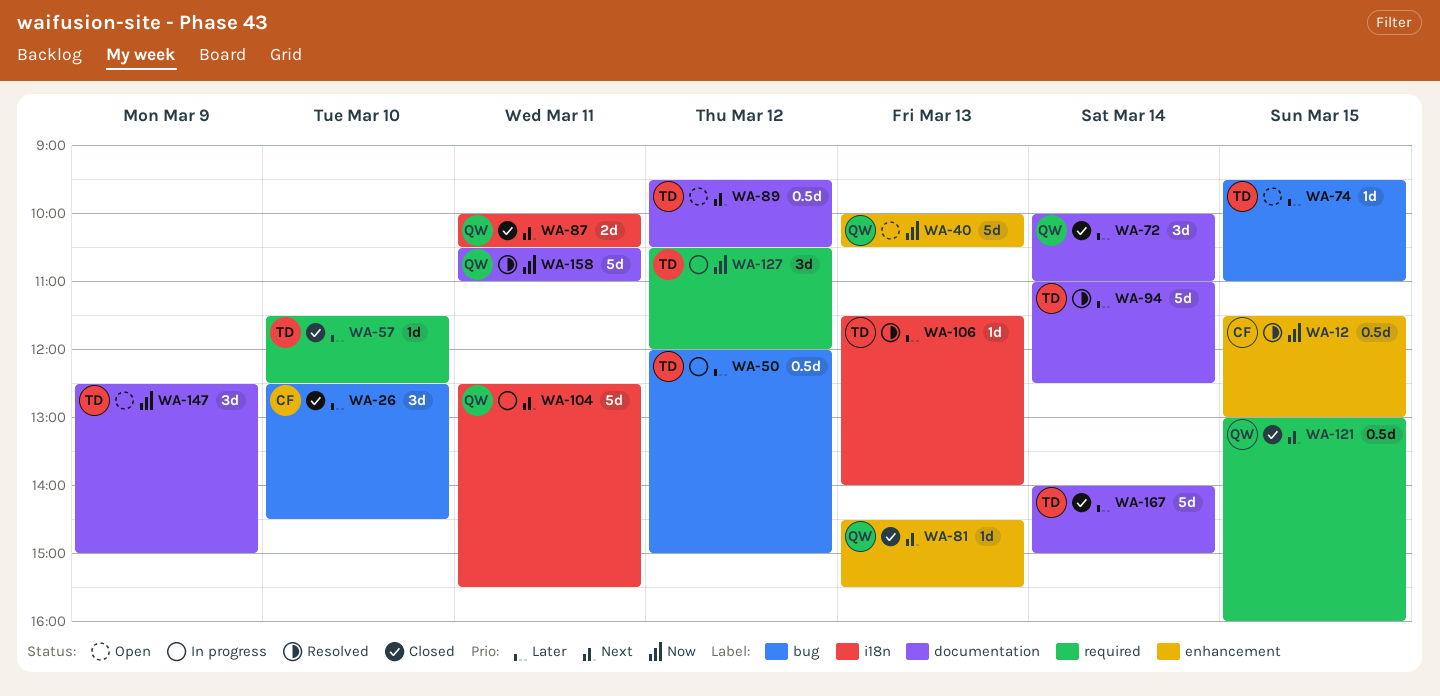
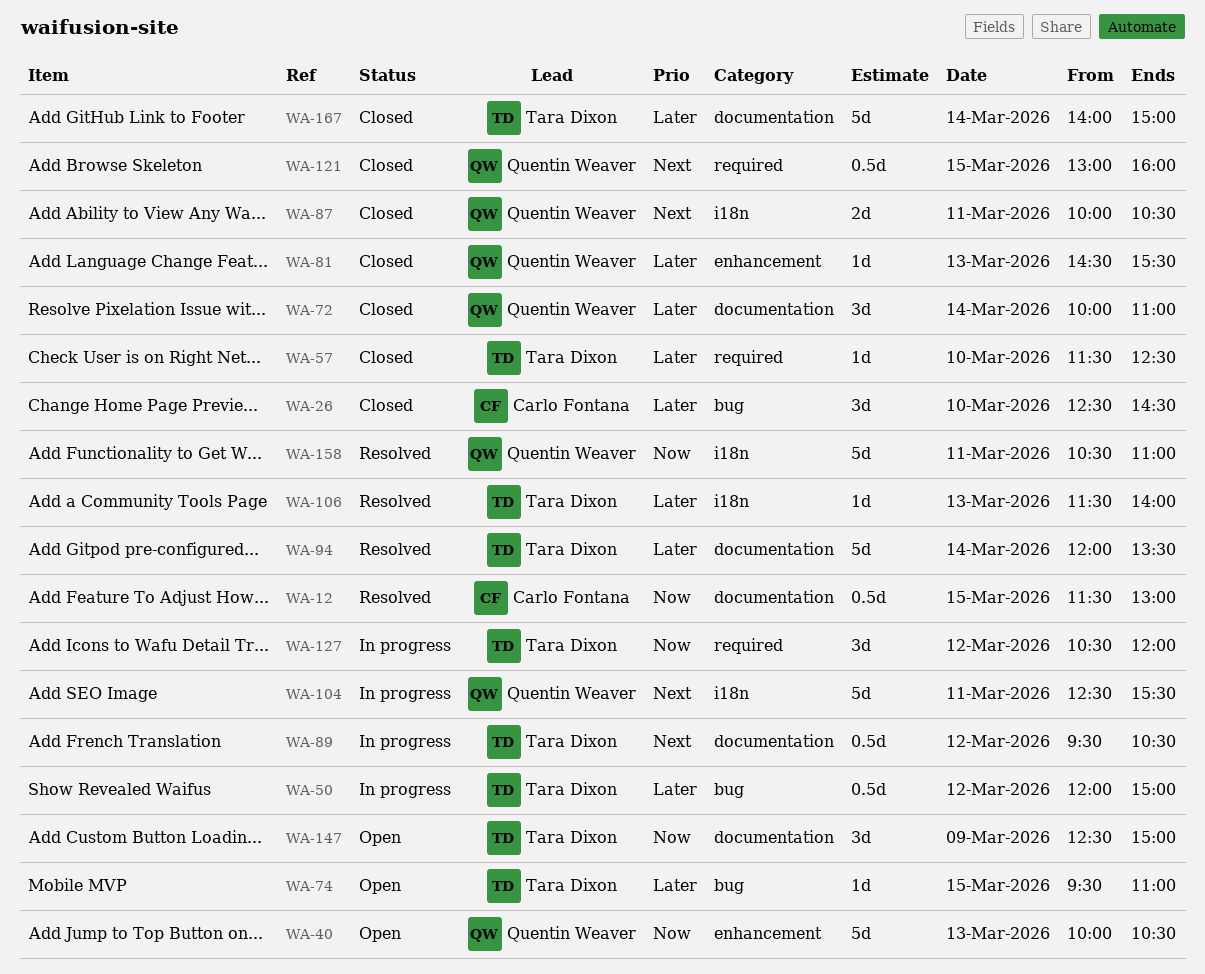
WA-12, label: enhancement -> documentation
WA-81, priority: Next -> Later
WA-89, status: Open -> In progress
WA-94, begins: 11:00 -> 12:00
WA-94, ends: 12:30 -> 13:30
WA-158, label: documentation -> i18n

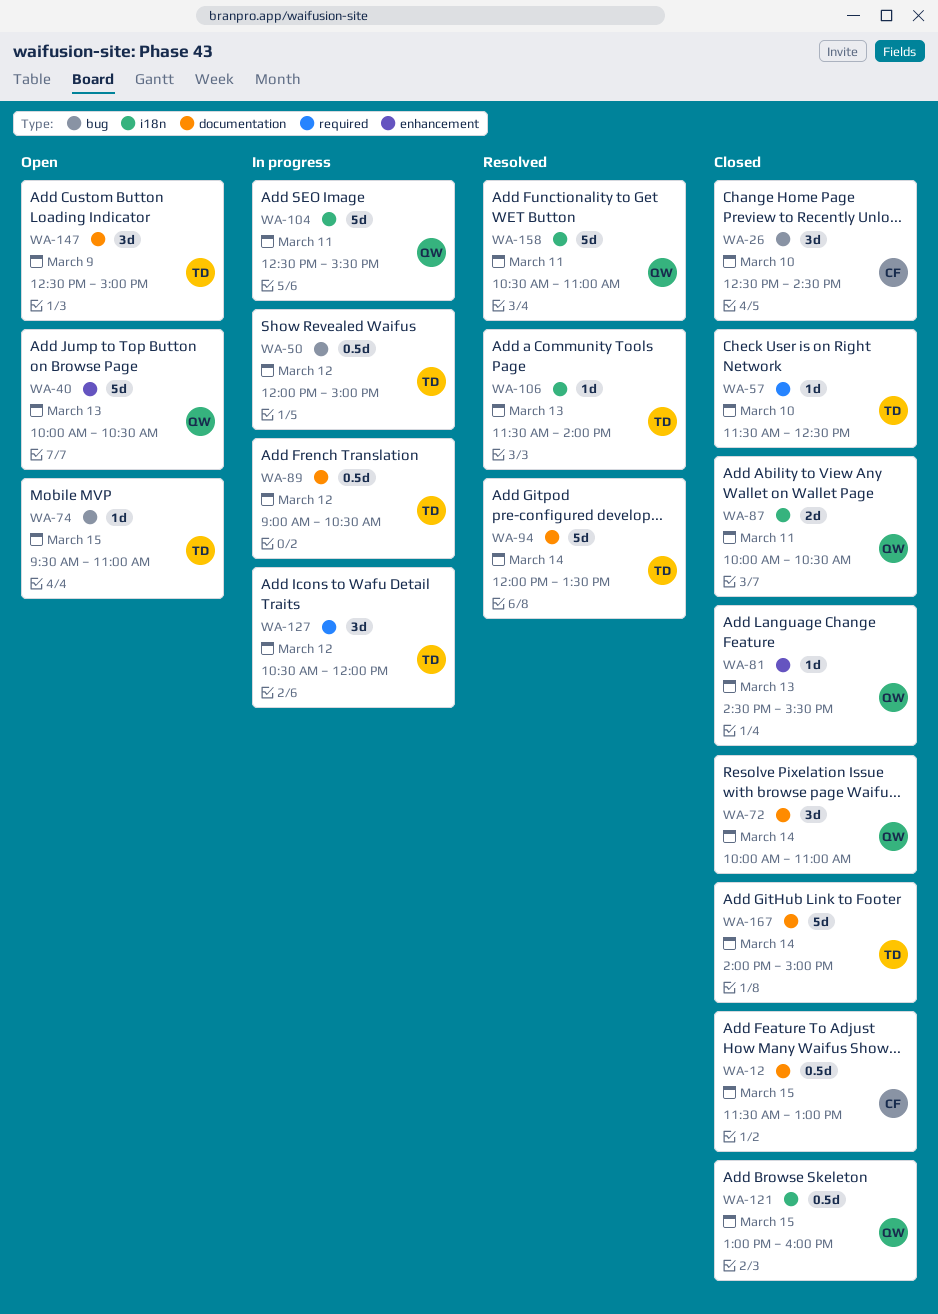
WA-12, status: Resolved -> Closed
WA-89, begins: 09:30 -> 09:00
WA-121, label: required -> i18n

